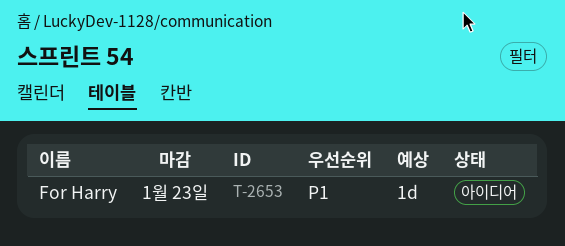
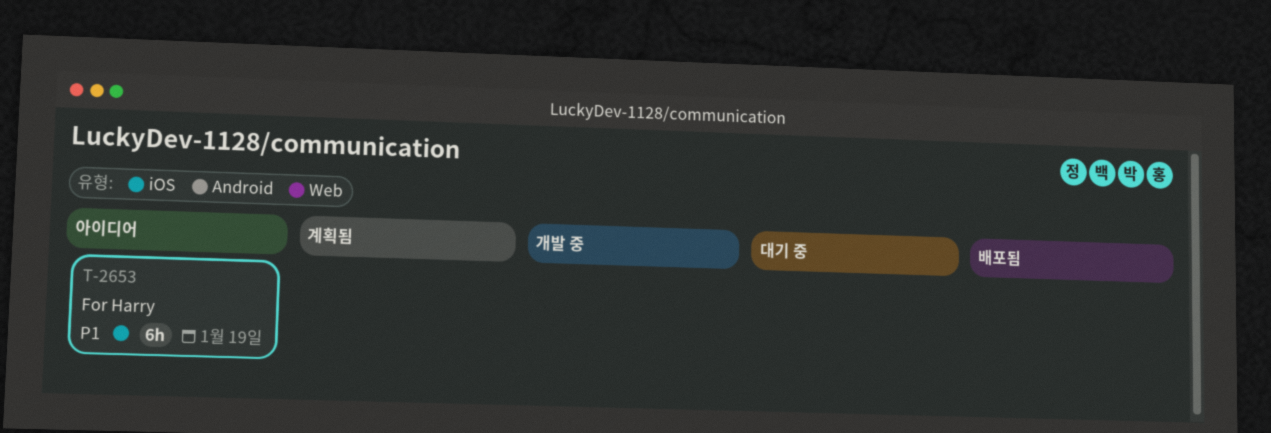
T-2653, estimate: 1d -> 6h
T-2653, due: Jan 23 -> Jan 19

